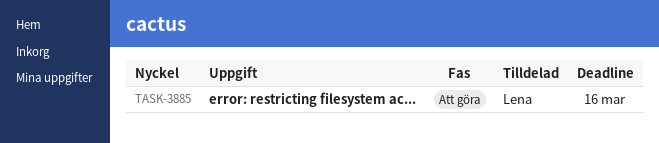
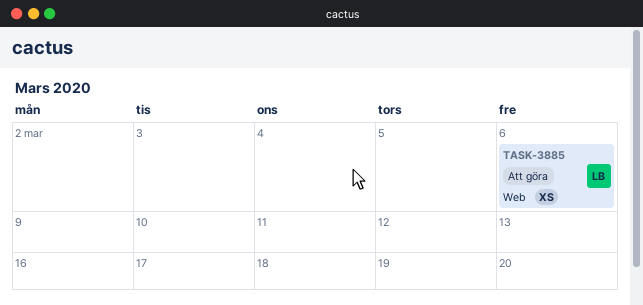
TASK-3885, due: Mar 16 -> Mar 6

